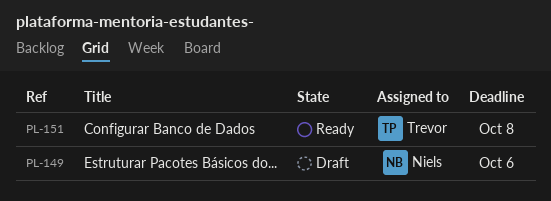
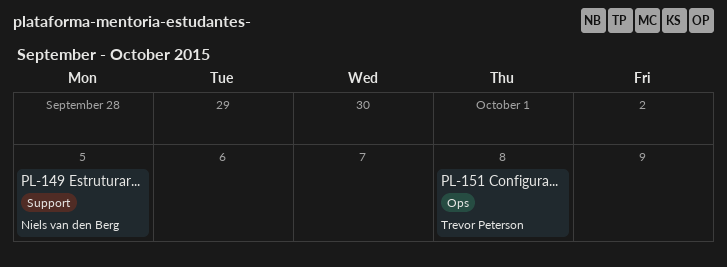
PL-149, due: Oct 6 -> Oct 5

